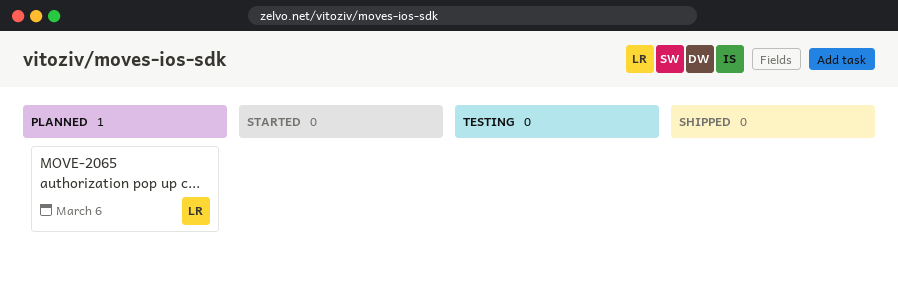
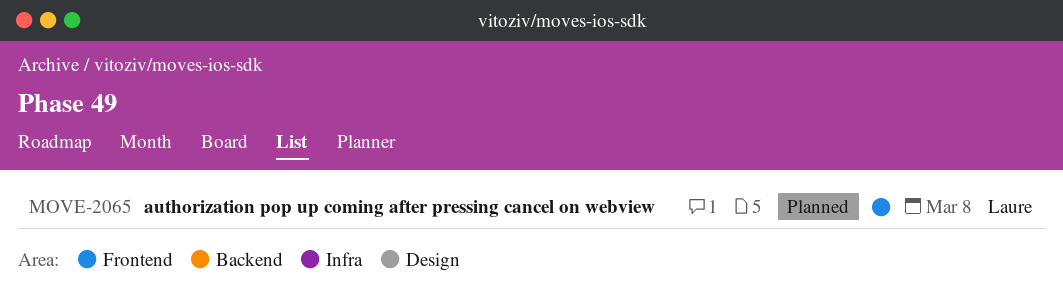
MOVE-2065, due: Mar 6 -> Mar 8

